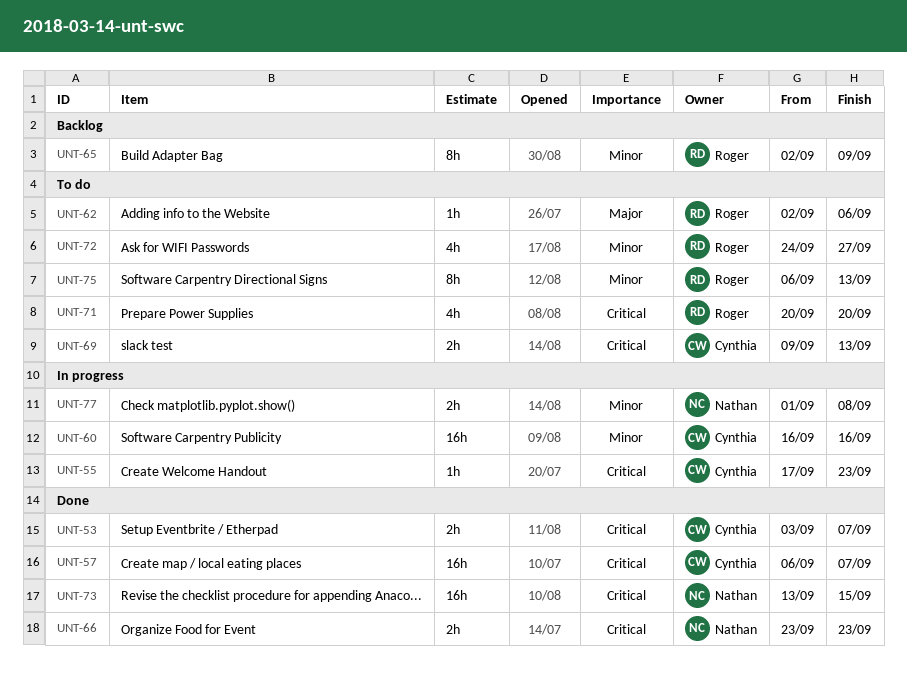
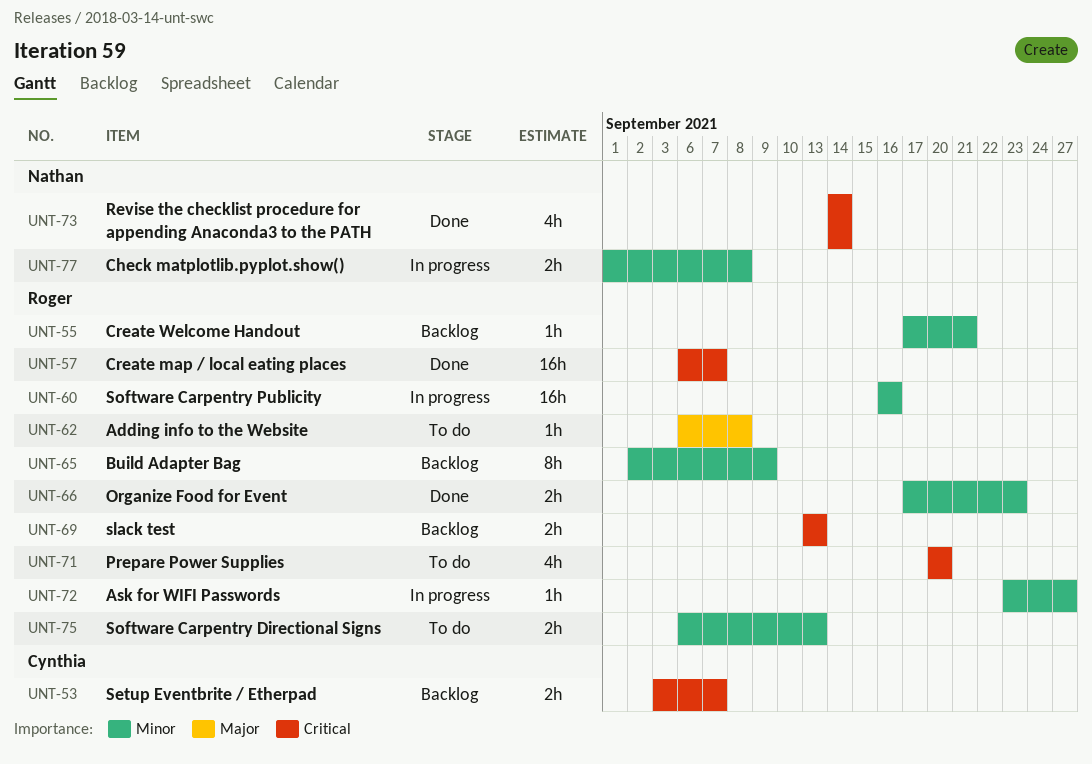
UNT-53, status: Done -> Backlog
UNT-55, status: In progress -> Backlog
UNT-55, owner: Cynthia -> Roger
UNT-55, priority: Critical -> Minor
UNT-55, due: Sep 23 -> Sep 21
UNT-57, owner: Cynthia -> Roger
UNT-60, owner: Cynthia -> Roger
UNT-62, start: Sep 2 -> Sep 6
UNT-62, due: Sep 6 -> Sep 8
UNT-66, owner: Nathan -> Roger
UNT-66, priority: Critical -> Minor
UNT-66, start: Sep 23 -> Sep 17
UNT-69, status: To do -> Backlog
UNT-69, owner: Cynthia -> Roger
UNT-69, start: Sep 9 -> Sep 13
UNT-72, status: To do -> In progress
UNT-72, estimate: 4h -> 1h
UNT-72, start: Sep 24 -> Sep 23
UNT-73, estimate: 16h -> 4h
UNT-73, start: Sep 13 -> Sep 14
UNT-73, due: Sep 15 -> Sep 14
UNT-75, estimate: 8h -> 2h

